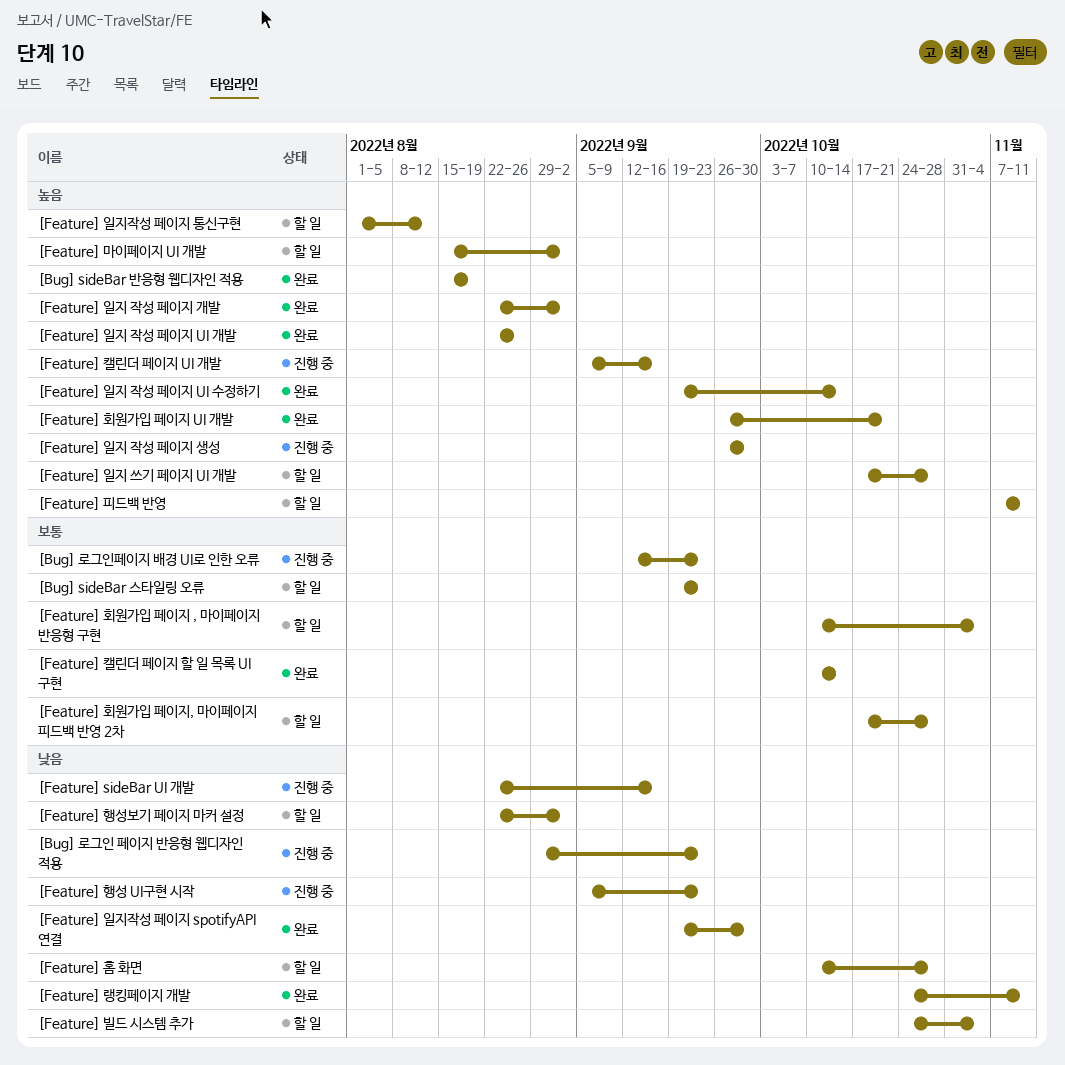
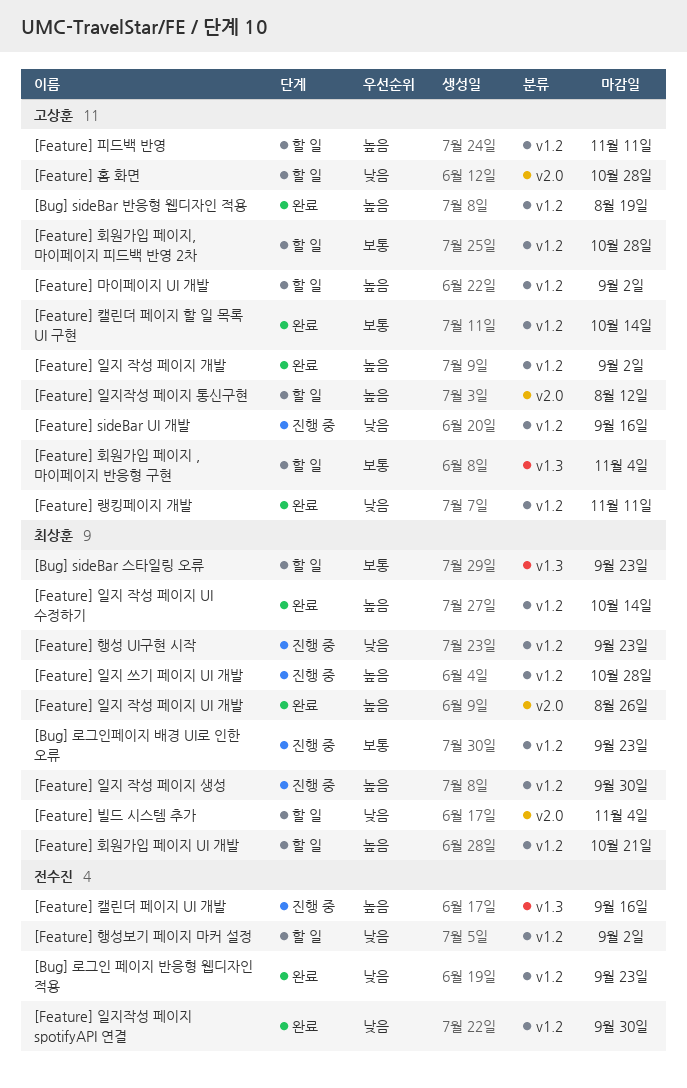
[Bug] 로그인 페이지 반응형 웹디자인 적용, status: 진행 중 -> 완료
[Feature] 일지 쓰기 페이지 UI 개발, status: 할 일 -> 진행 중
[Feature] 회원가입 페이지 UI 개발, status: 완료 -> 할 일

